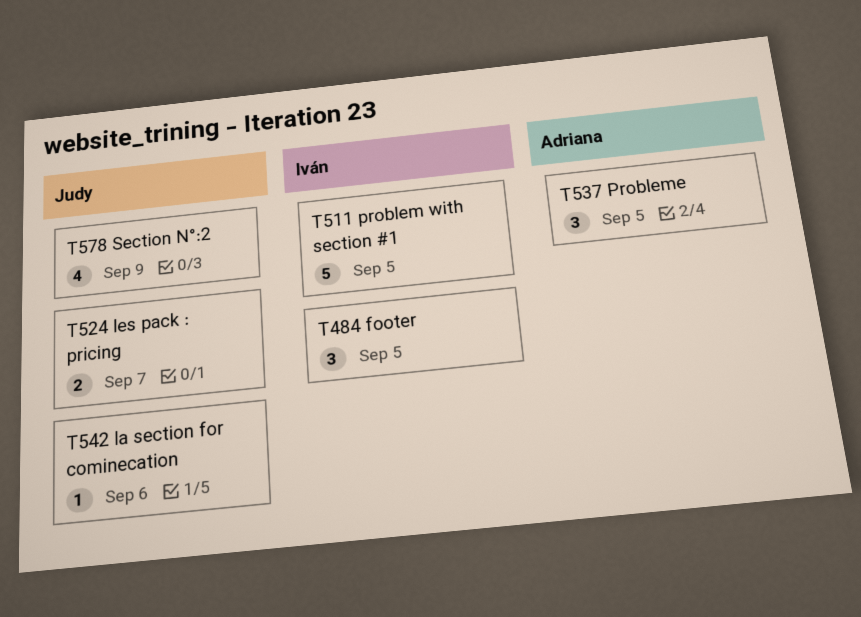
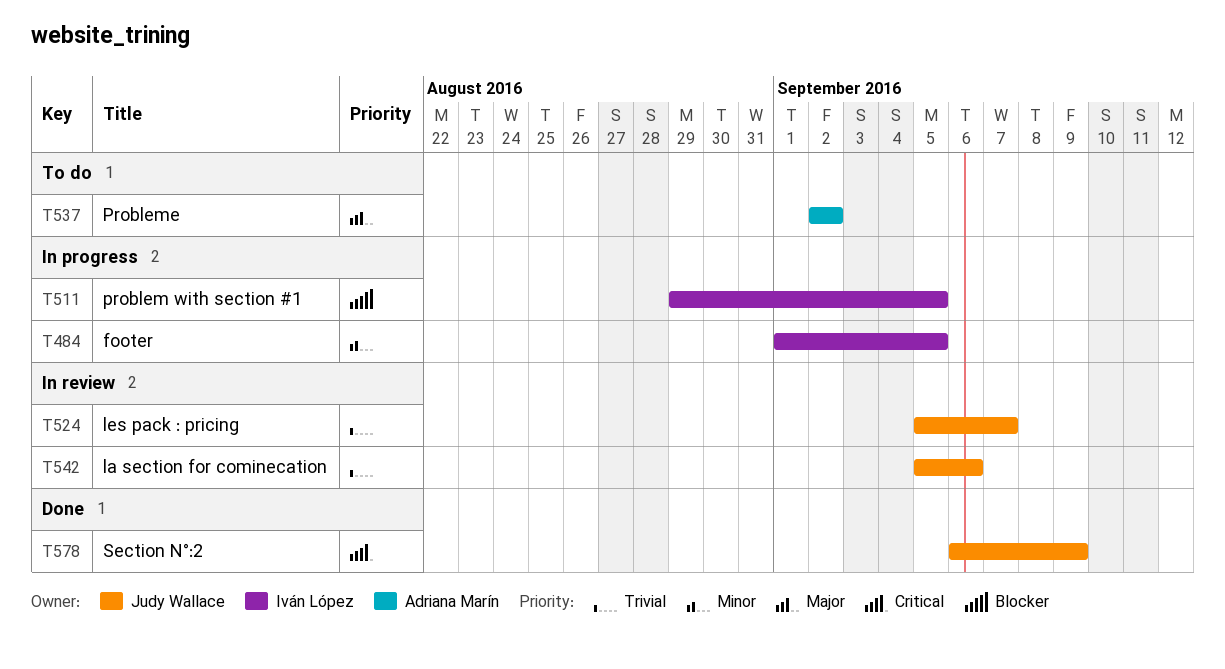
T537, due: Sep 5 -> Sep 2

